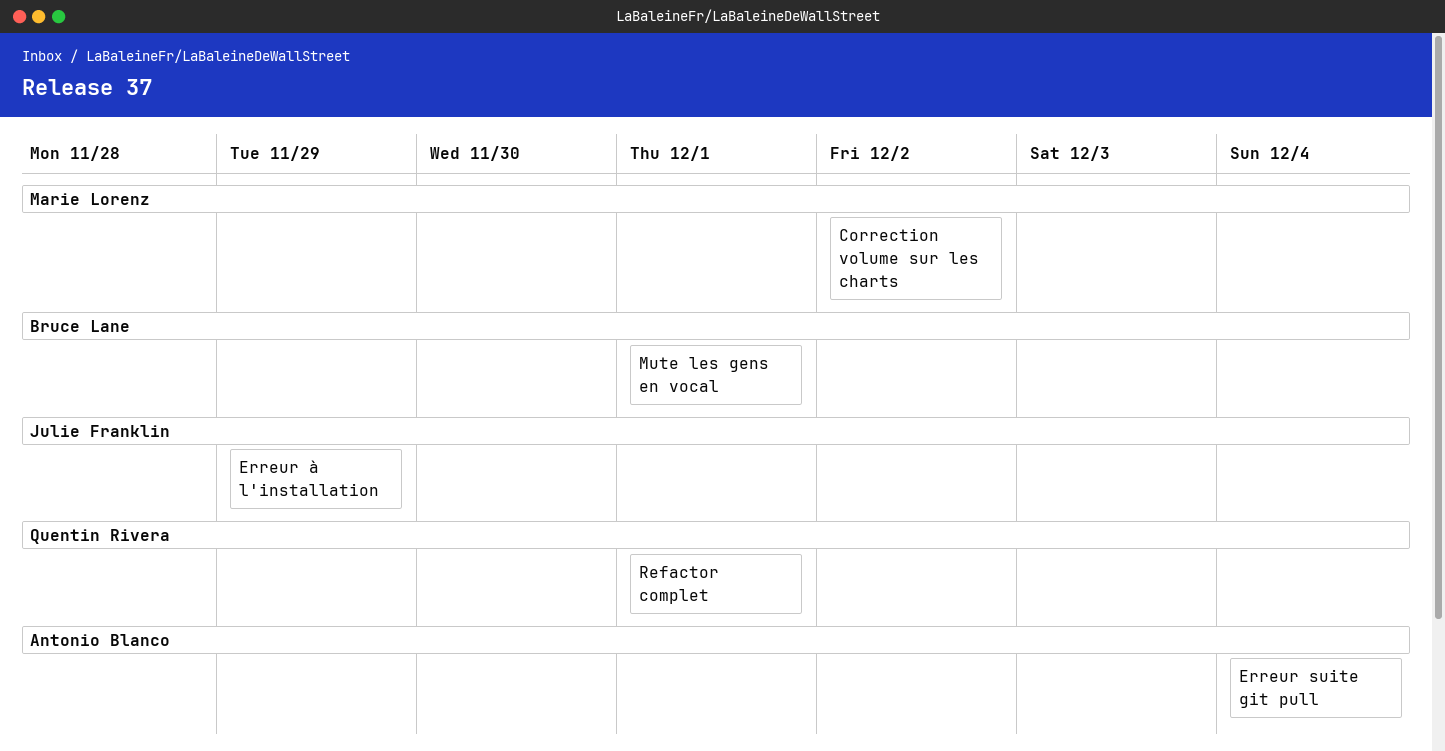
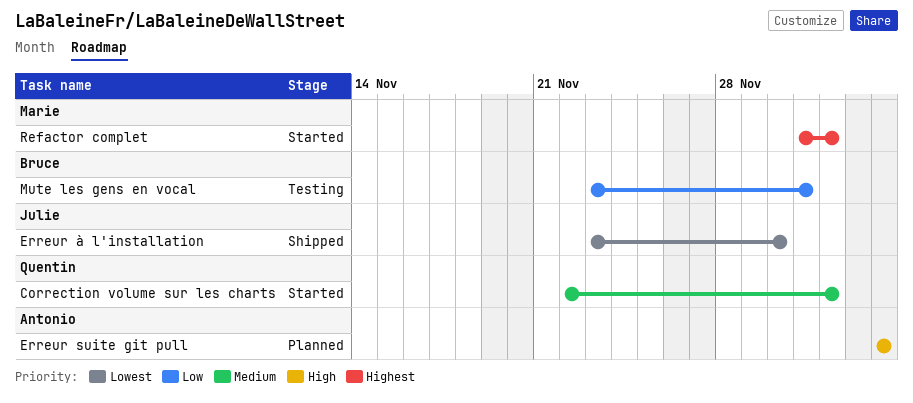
Correction volume sur les charts, owner: Marie Lorenz -> Quentin Rivera
Erreur à l'installation, due: Nov 29 -> Nov 30
Refactor complet, owner: Quentin Rivera -> Marie Lorenz
Refactor complet, due: Dec 1 -> Dec 2

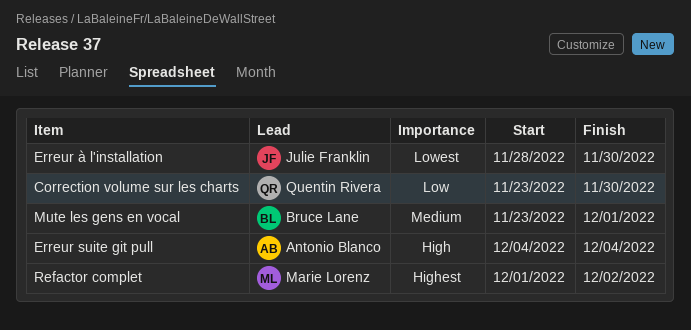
Correction volume sur les charts, priority: Medium -> Low
Correction volume sur les charts, start: Nov 22 -> Nov 23
Correction volume sur les charts, due: Dec 2 -> Nov 30
Erreur à l'installation, start: Nov 23 -> Nov 28
Mute les gens en vocal, priority: Low -> Medium

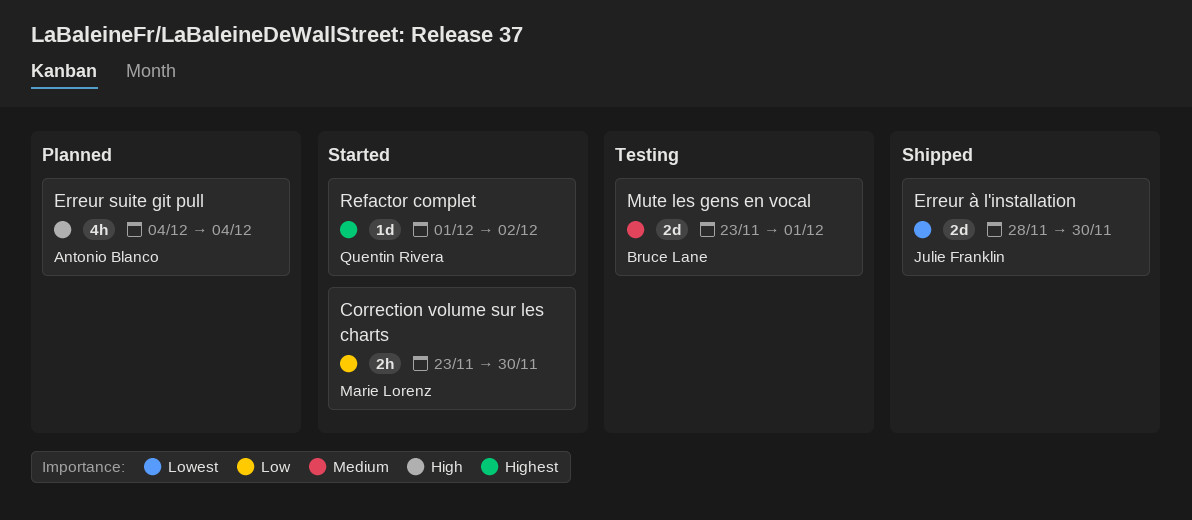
Correction volume sur les charts, owner: Quentin Rivera -> Marie Lorenz
Refactor complet, owner: Marie Lorenz -> Quentin Rivera

